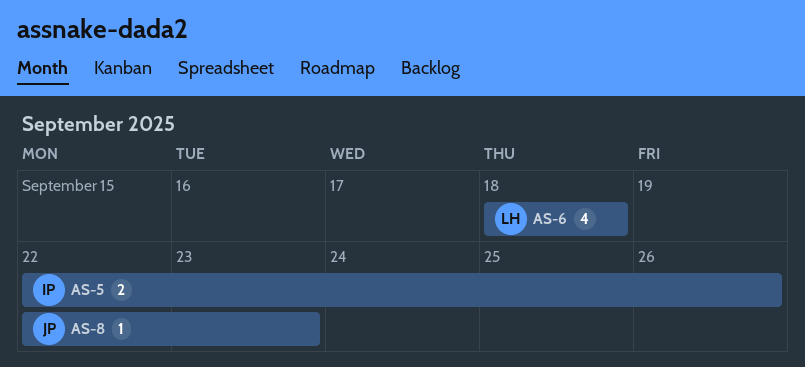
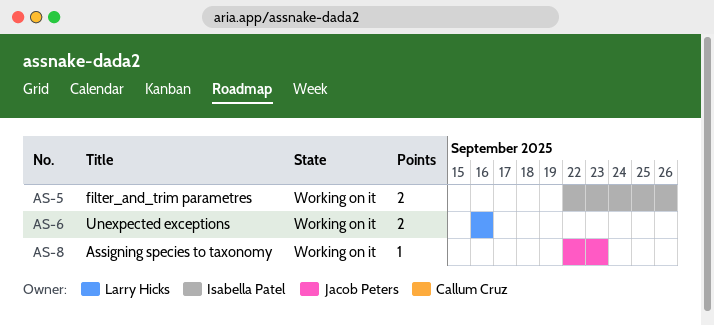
AS-6, estimate: 4 -> 2
AS-6, start: Sep 18 -> Sep 16
AS-6, due: Sep 18 -> Sep 16

